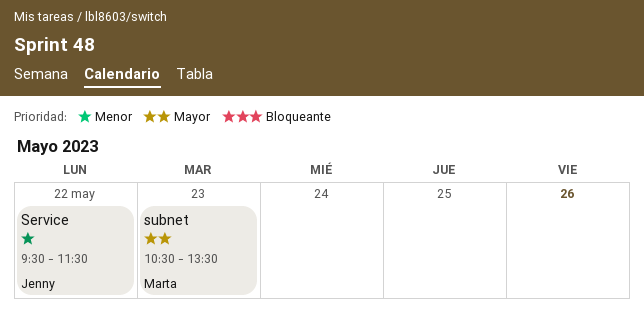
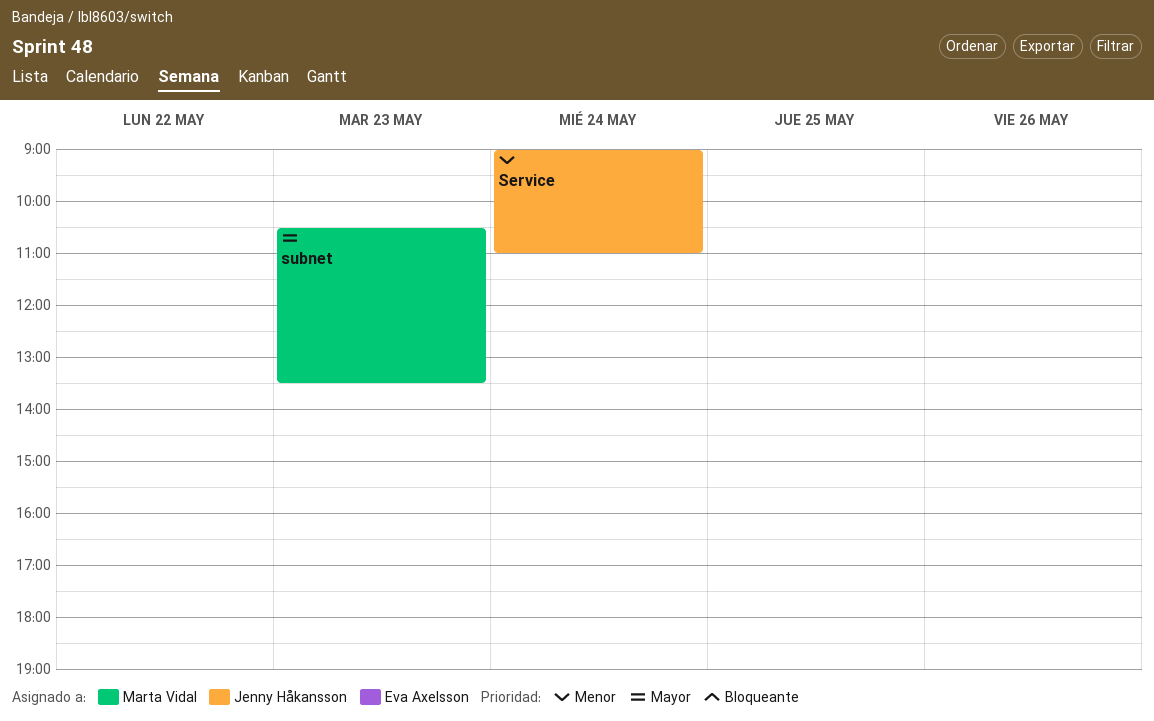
Service, day: May 22 -> May 24
Service, begins: 09:30 -> 09:00
Service, ends: 11:30 -> 11:00

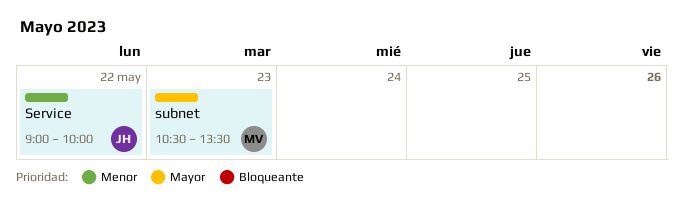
Service, day: May 24 -> May 22
Service, ends: 11:00 -> 10:00

